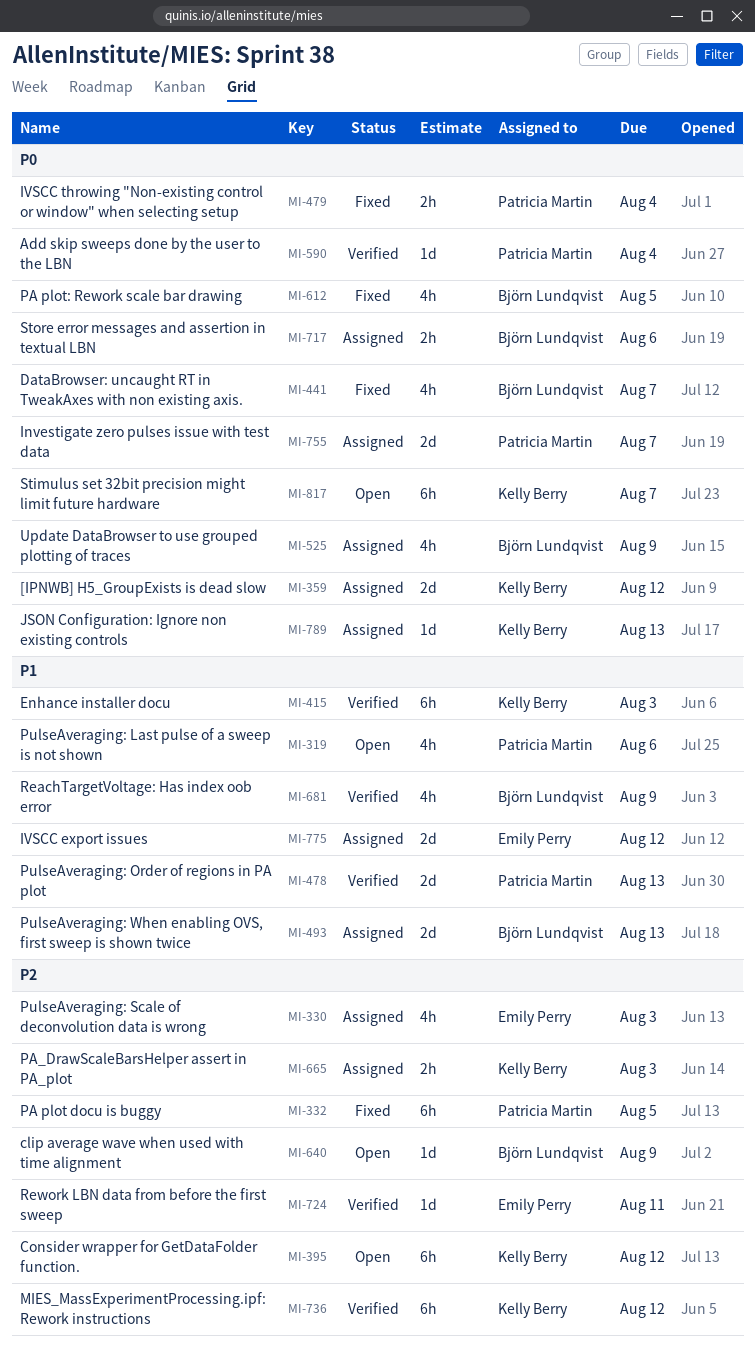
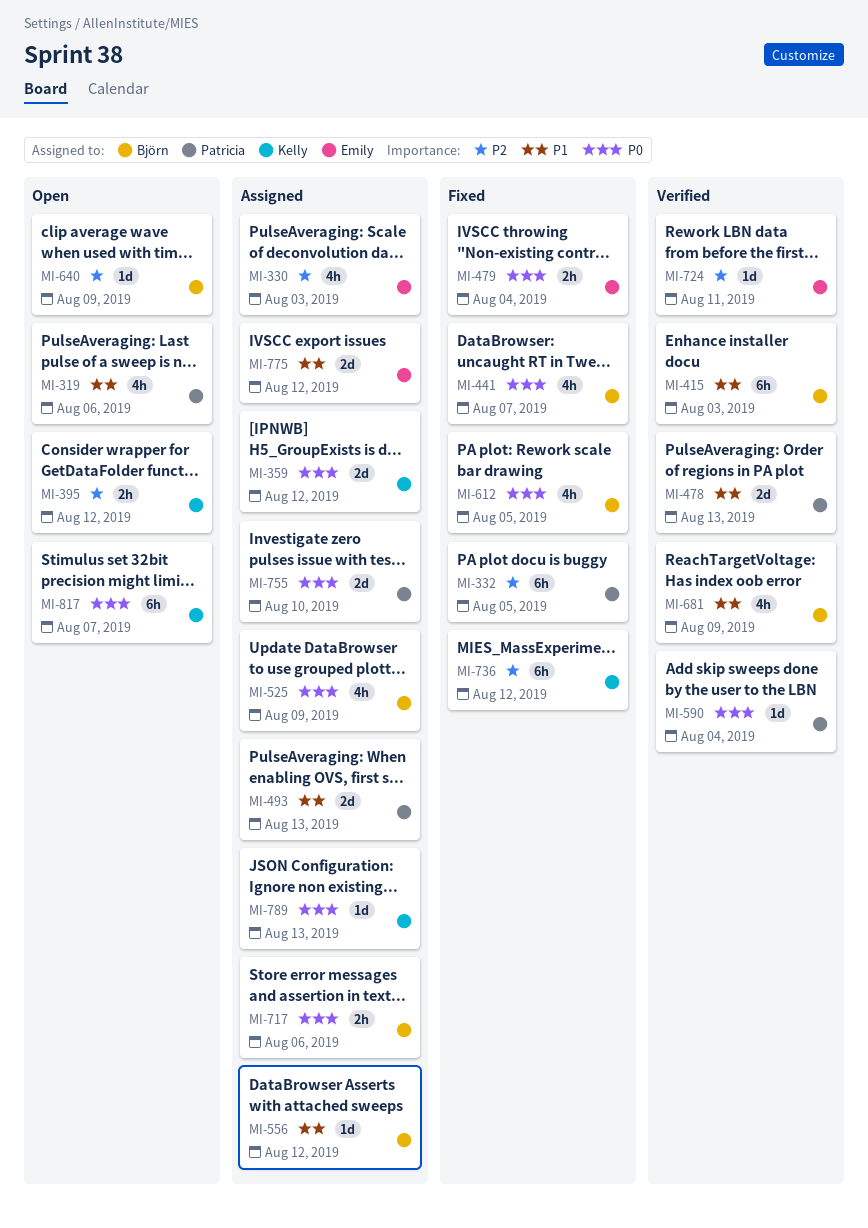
MI-395, estimate: 6h -> 2h
MI-415, owner: Kelly Berry -> Björn Lundqvist
MI-479, owner: Patricia Martin -> Emily Perry
MI-493, owner: Björn Lundqvist -> Patricia Martin
MI-556: none -> present
MI-665: present -> none
MI-736, status: Verified -> Fixed
MI-755, due: Aug 7 -> Aug 10

